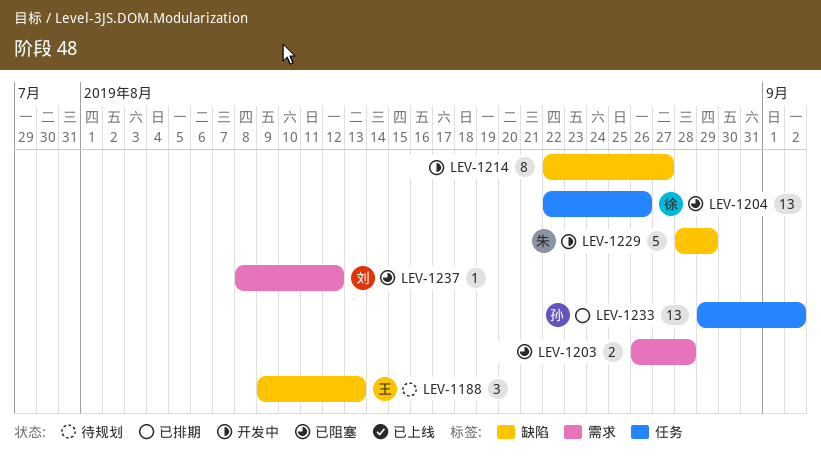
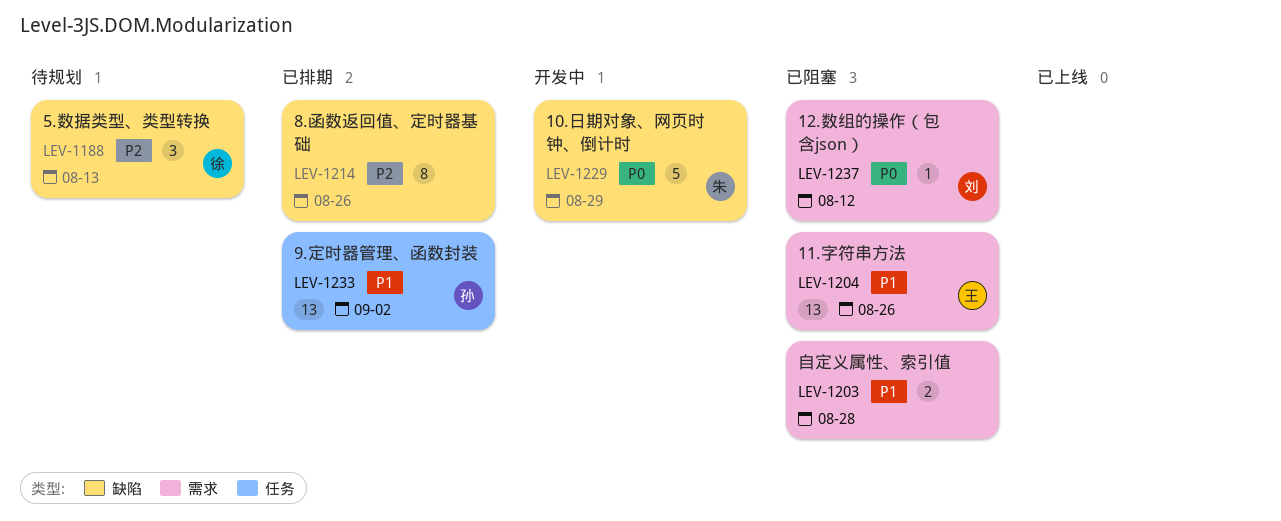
LEV-1188, owner: 王 -> 徐
LEV-1204, owner: 徐 -> 王
LEV-1204, label: 任务 -> 需求
LEV-1214, status: 开发中 -> 已排期
LEV-1214, due: Aug 27 -> Aug 26

